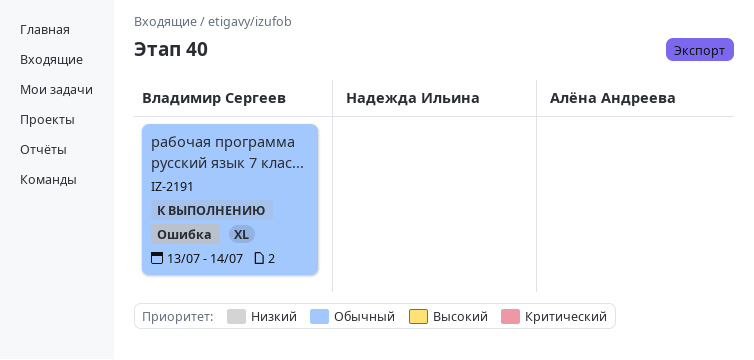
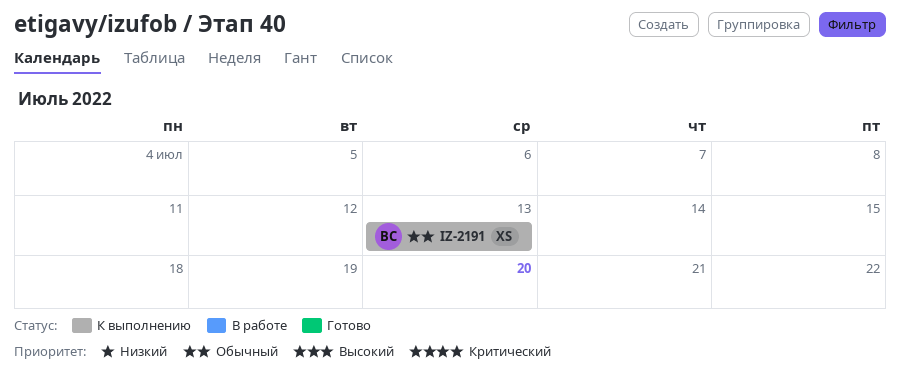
IZ-2191, estimate: XL -> XS
IZ-2191, due: Jul 14 -> Jul 13

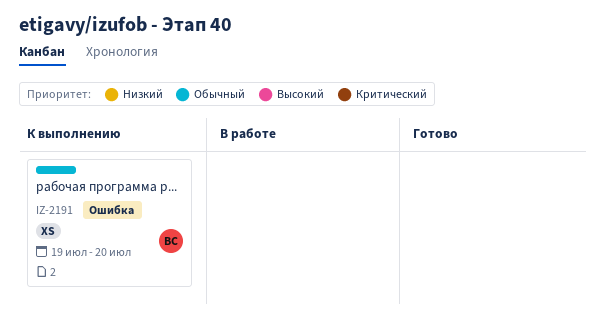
IZ-2191, start: Jul 13 -> Jul 19
IZ-2191, due: Jul 13 -> Jul 20

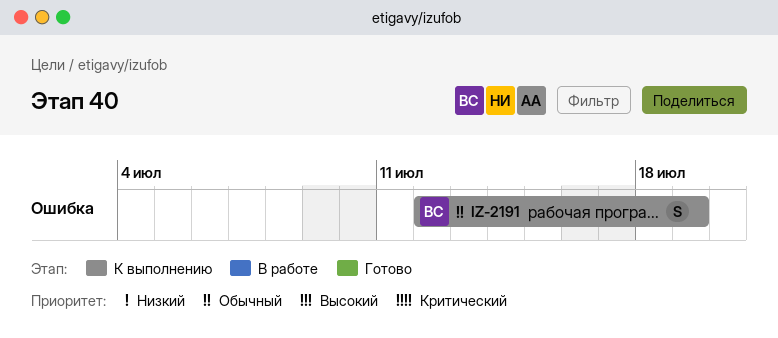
IZ-2191, estimate: XS -> S
IZ-2191, start: Jul 19 -> Jul 12
IZ-2191, due: Jul 20 -> Jul 19

